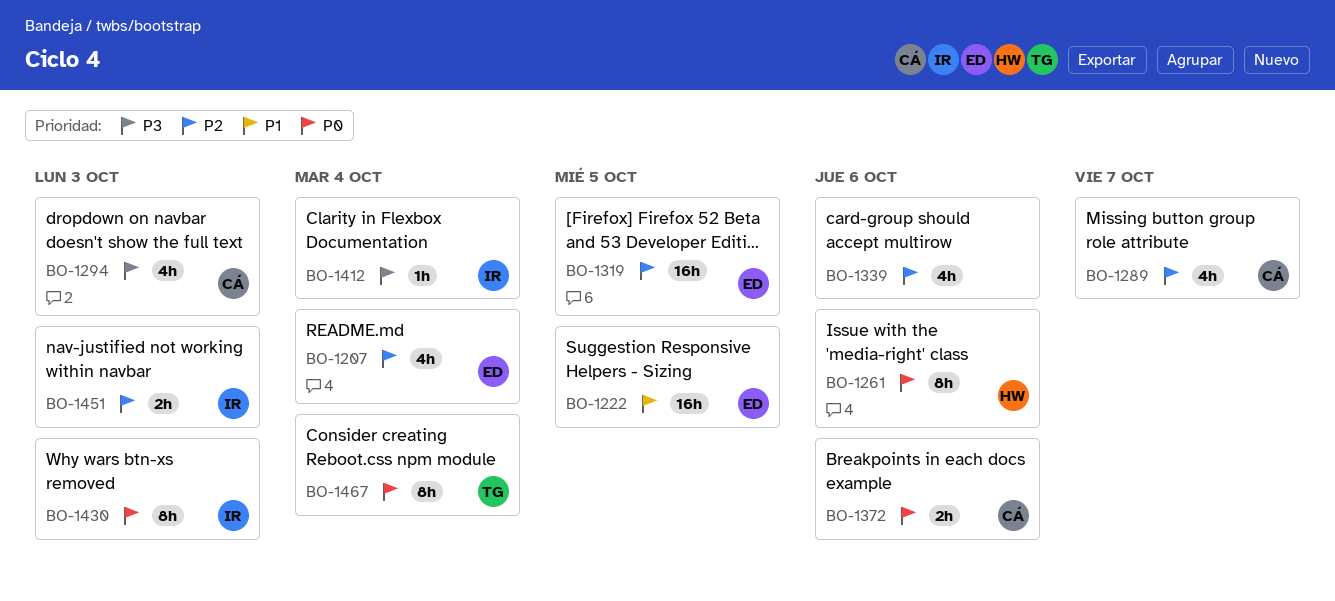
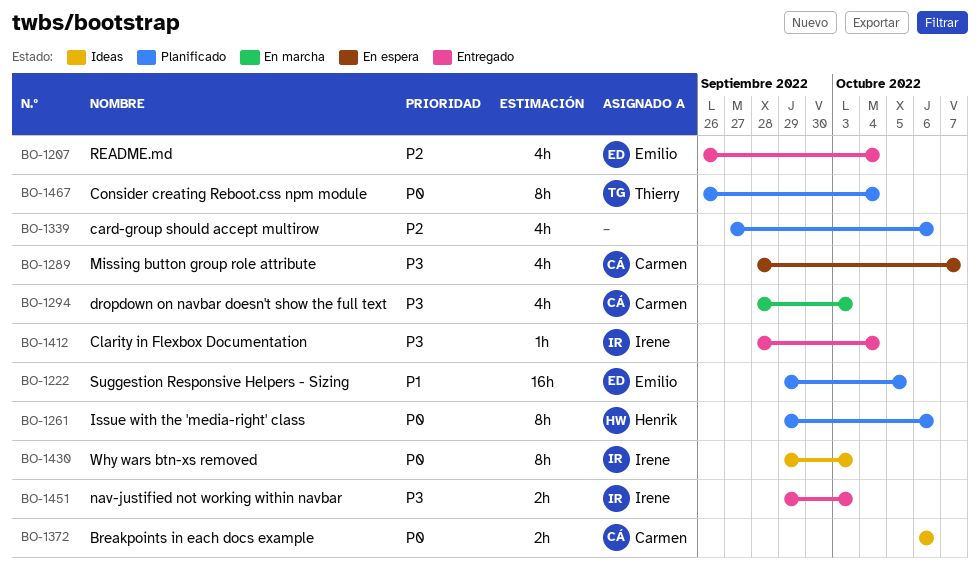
BO-1289, priority: P2 -> P3
BO-1319: present -> none
BO-1451, priority: P2 -> P3

